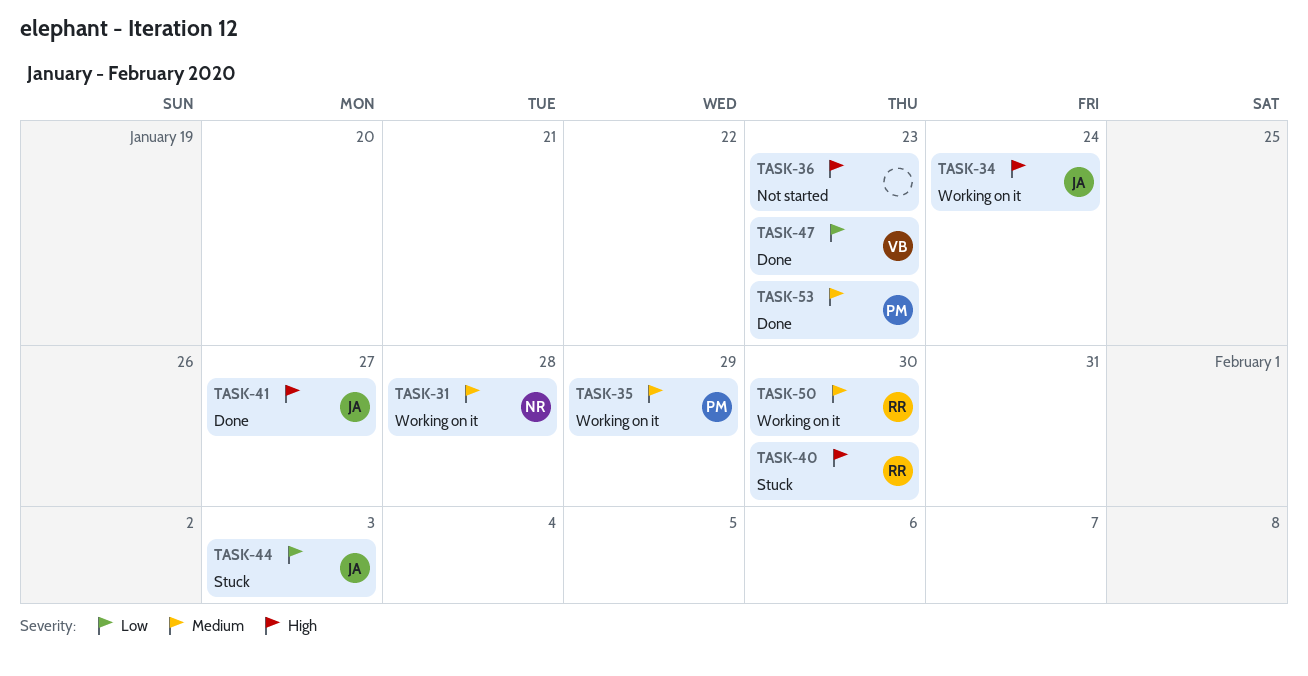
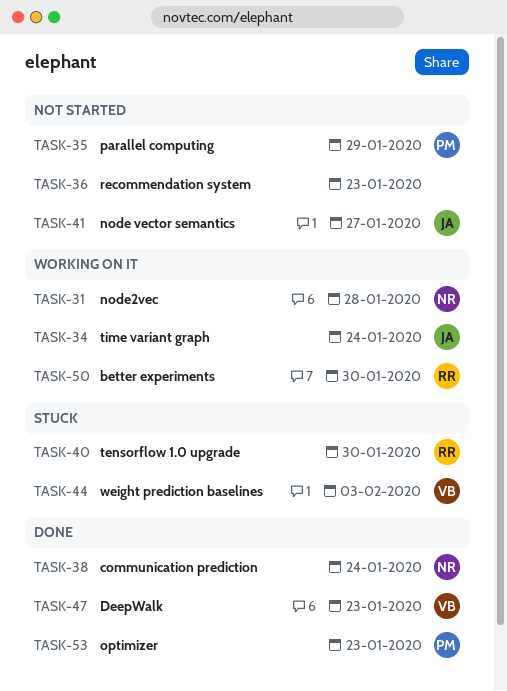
TASK-35, status: Working on it -> Not started
TASK-38: none -> present
TASK-41, status: Done -> Not started
TASK-44, owner: JA -> VB

